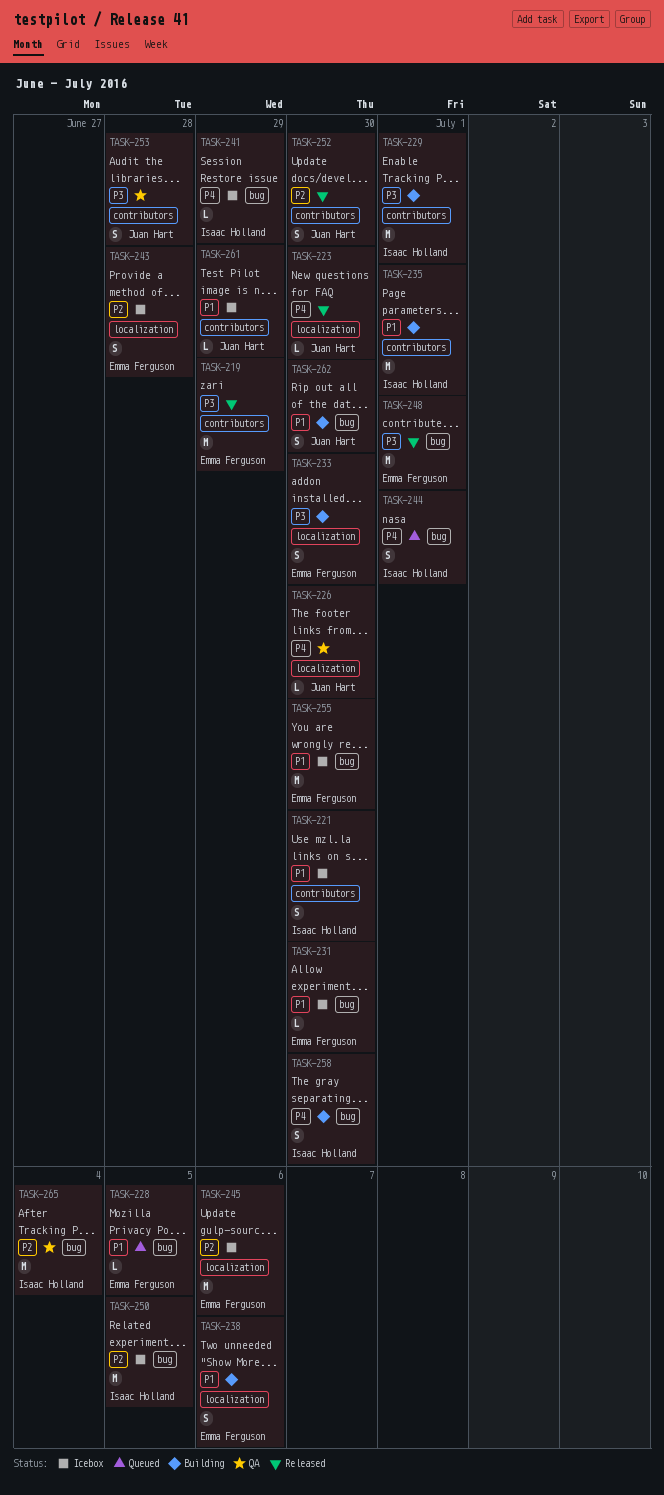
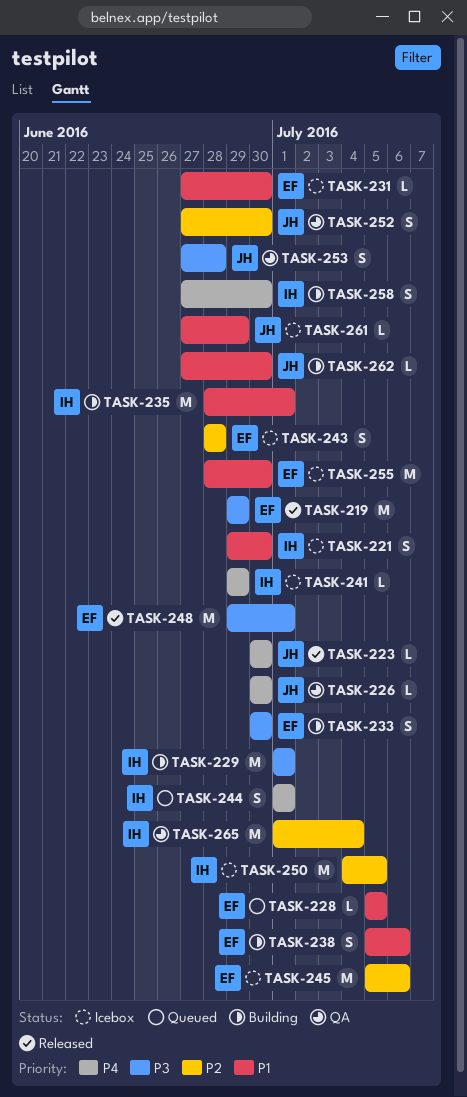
TASK-252, status: Released -> QA
TASK-262, estimate: S -> L

